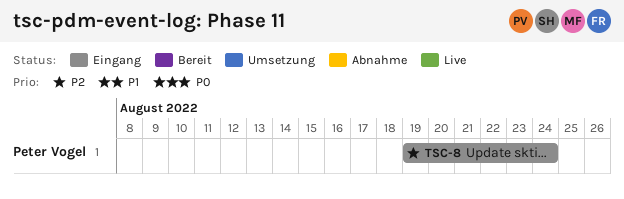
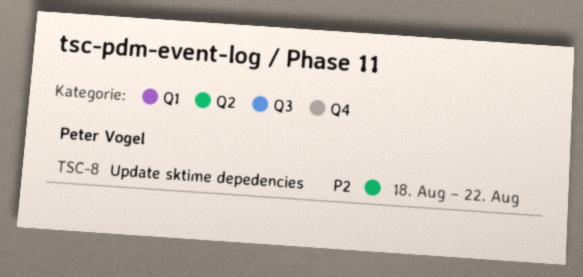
TSC-8, start: Aug 19 -> Aug 18
TSC-8, due: Aug 24 -> Aug 22

